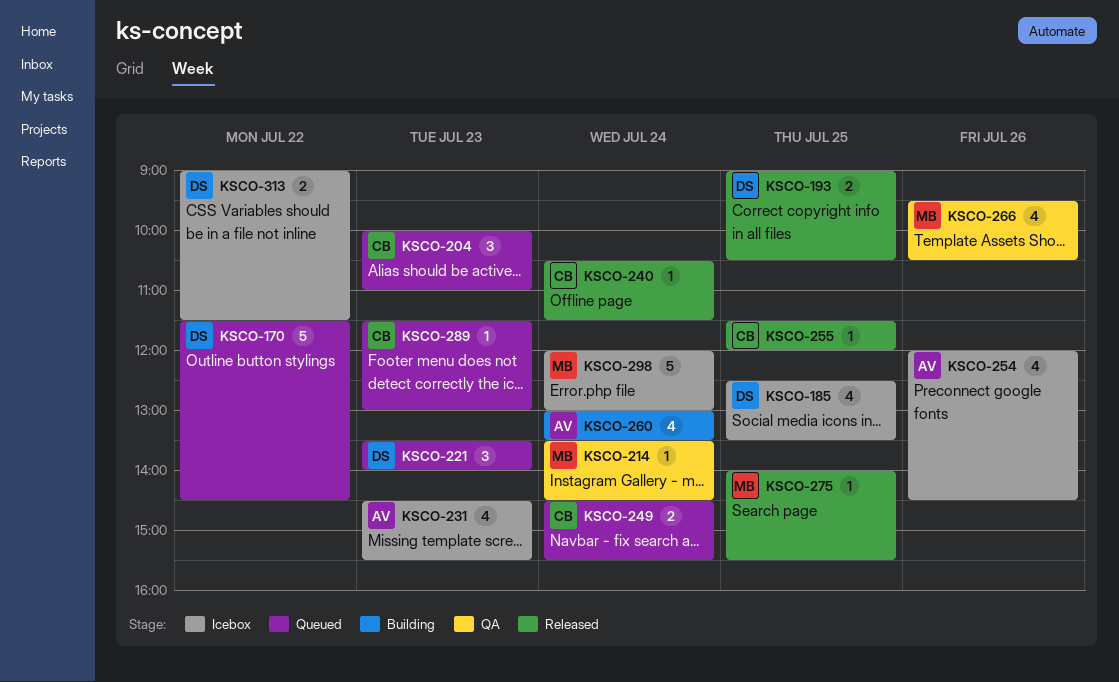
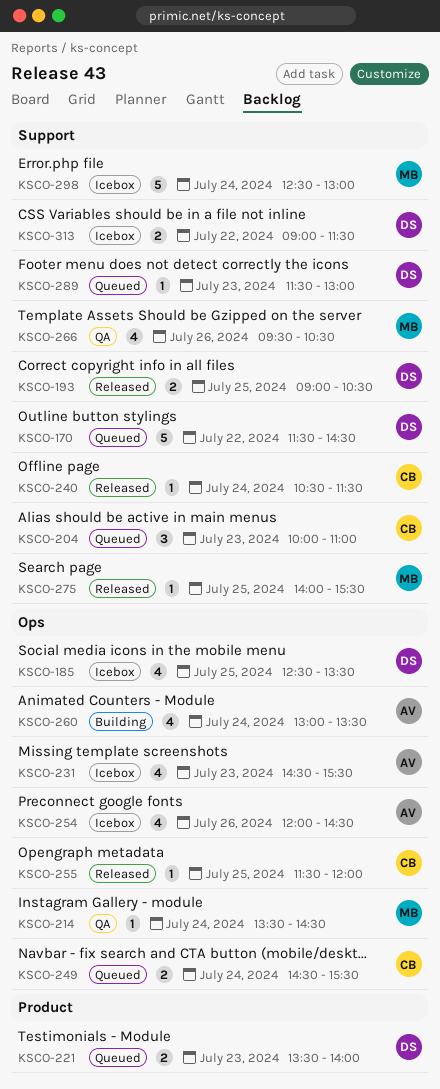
KSCO-221, estimate: 3 -> 2
KSCO-289, owner: CB -> DS
KSCO-298, begins: 12:00 -> 12:30

